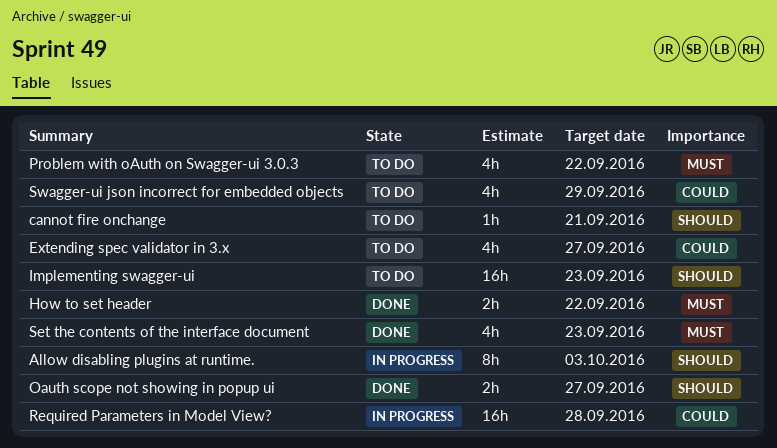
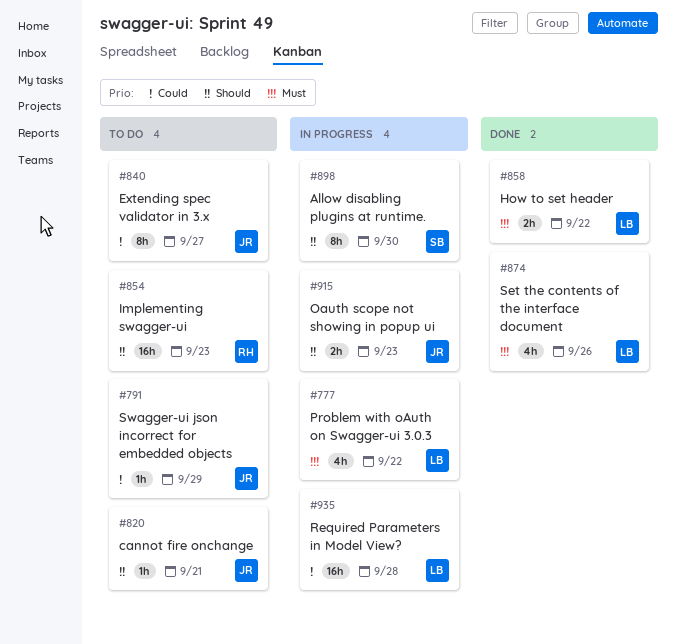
Allow disabling plugins at runtime., due: Oct 3 -> Sep 30
Extending spec validator in 3.x, estimate: 4h -> 8h
Oauth scope not showing in popup ui, status: Done -> In progress
Oauth scope not showing in popup ui, due: Sep 27 -> Sep 23
Problem with oAuth on Swagger-ui 3.0.3, status: To do -> In progress
Set the contents of the interface document, due: Sep 23 -> Sep 26
Swagger-ui json incorrect for embedded objects, estimate: 4h -> 1h

